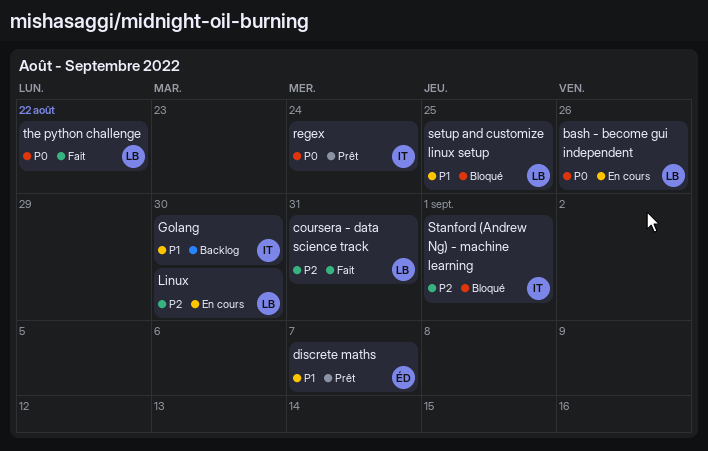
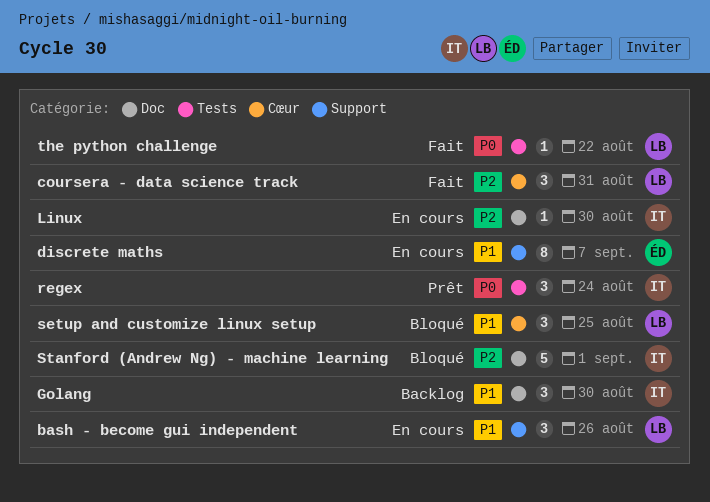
bash - become gui independent, priority: P0 -> P1
discrete maths, status: Prêt -> En cours
Linux, owner: LB -> IT

